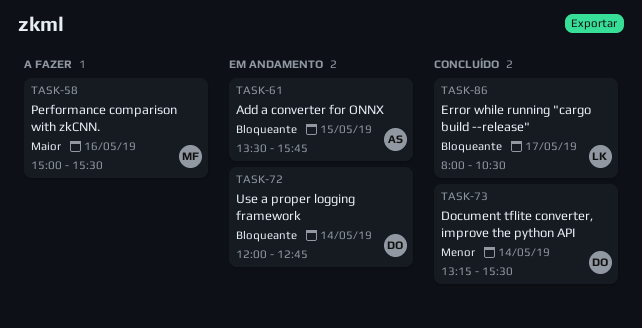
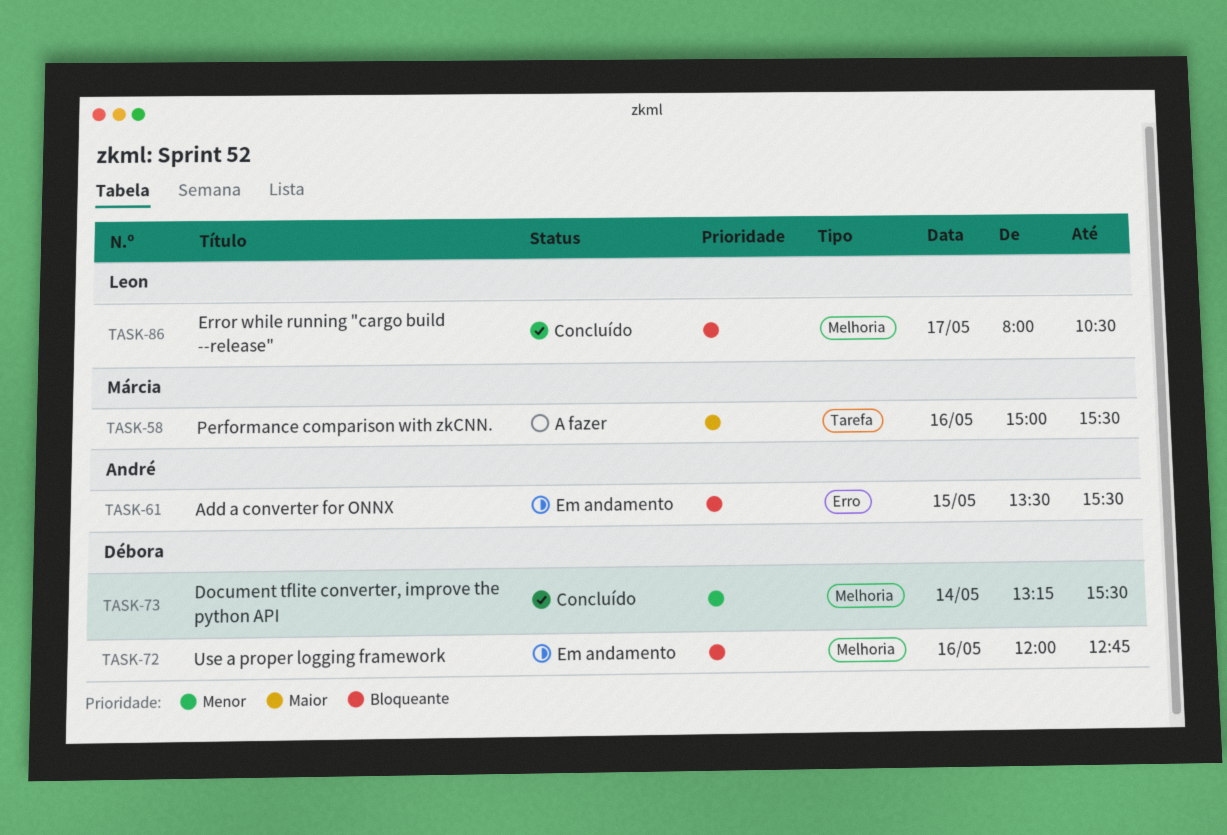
TASK-61, ends: 15:45 -> 15:30
TASK-72, day: May 14 -> May 16

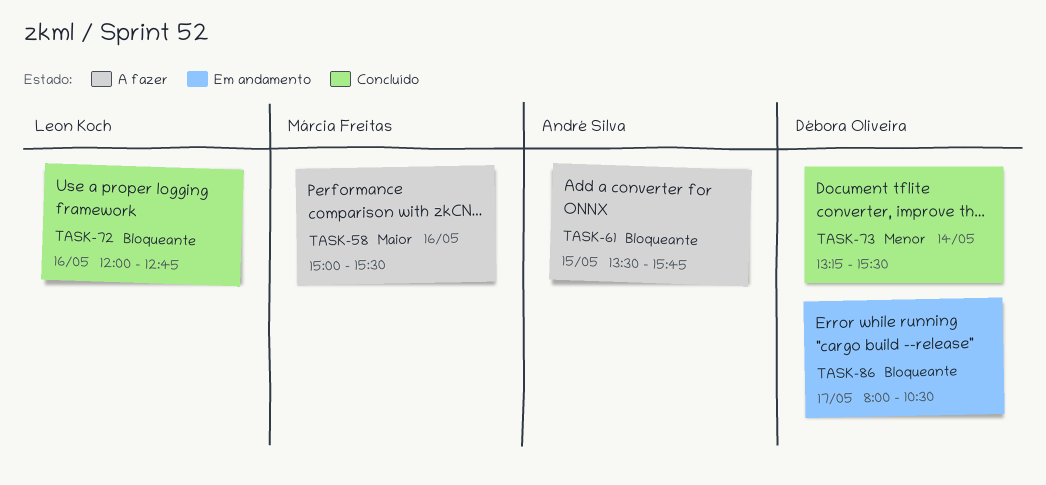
TASK-61, status: Em andamento -> A fazer
TASK-61, ends: 15:30 -> 15:45
TASK-72, status: Em andamento -> Concluído
TASK-72, owner: Débora Oliveira -> Leon Koch
TASK-86, status: Concluído -> Em andamento
TASK-86, owner: Leon Koch -> Débora Oliveira

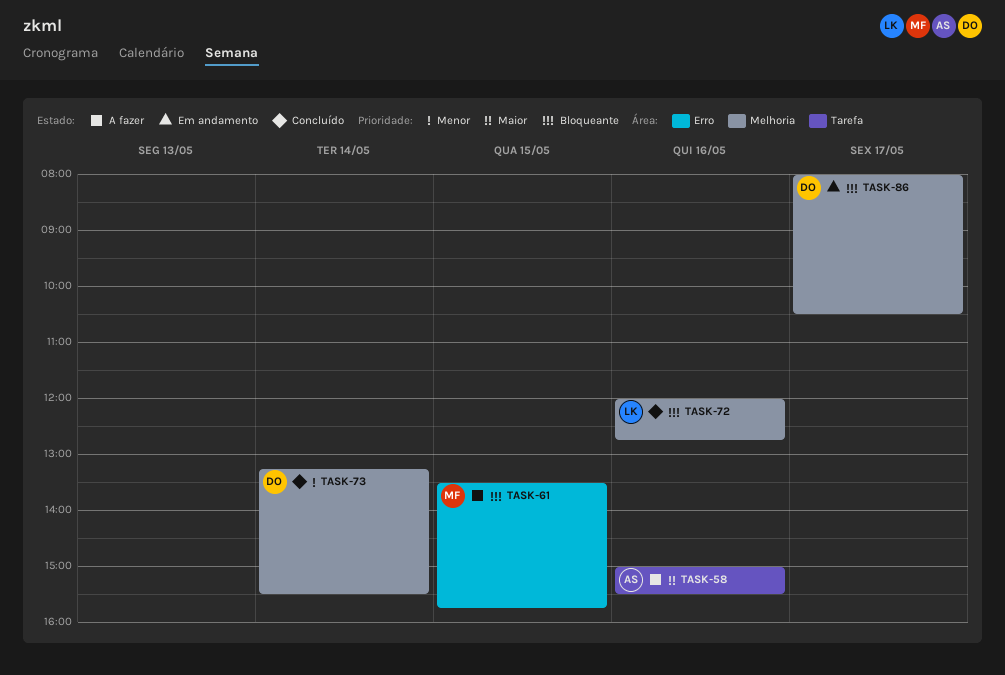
TASK-58, owner: Márcia Freitas -> André Silva
TASK-61, owner: André Silva -> Márcia Freitas

